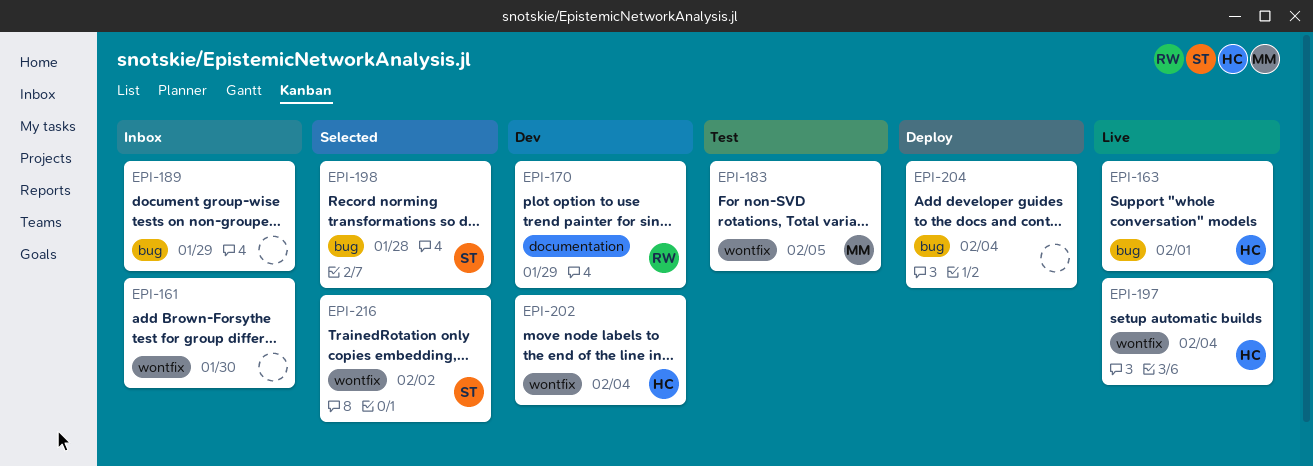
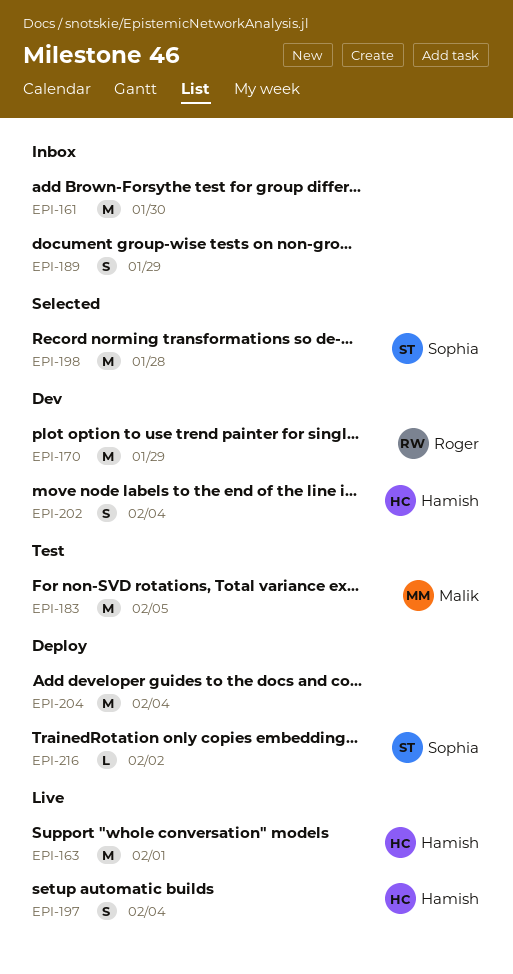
EPI-216, status: Selected -> Deploy

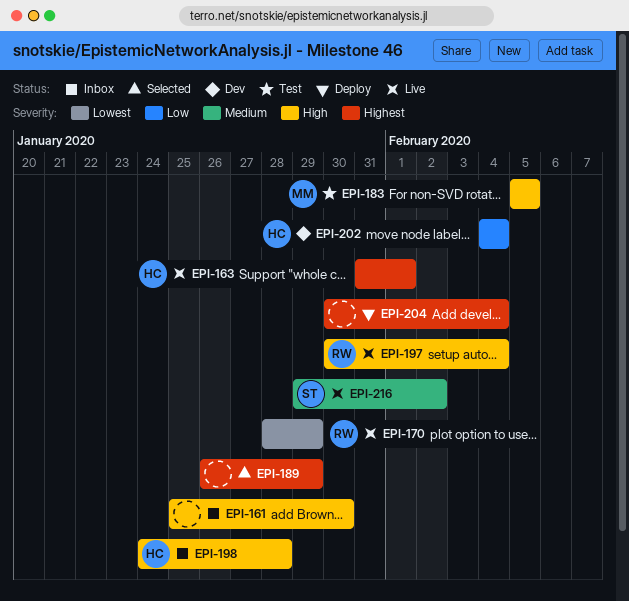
EPI-170, status: Dev -> Live
EPI-189, status: Inbox -> Selected
EPI-197, owner: Hamish -> Roger
EPI-198, status: Selected -> Inbox
EPI-198, owner: Sophia -> Hamish
EPI-216, status: Deploy -> Live

